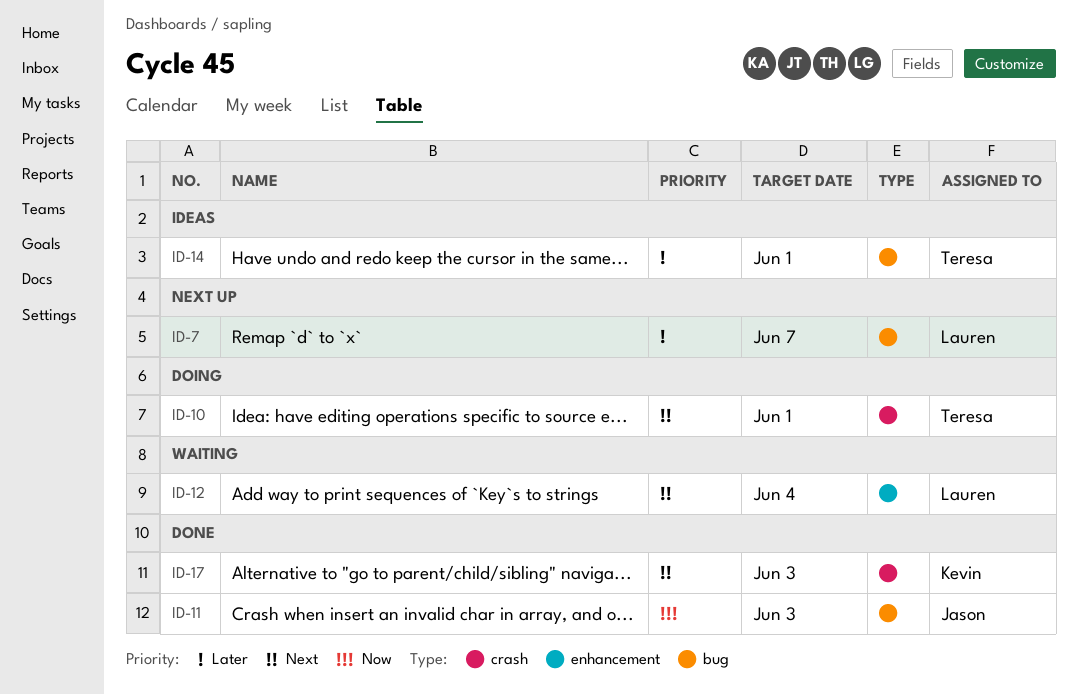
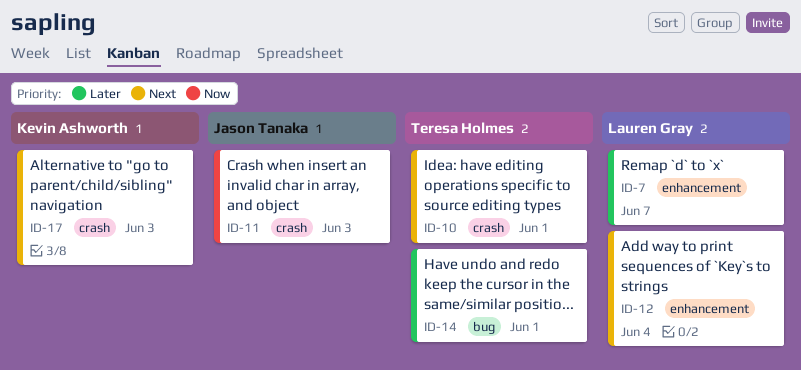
ID-7, label: bug -> enhancement
ID-11, label: bug -> crash

